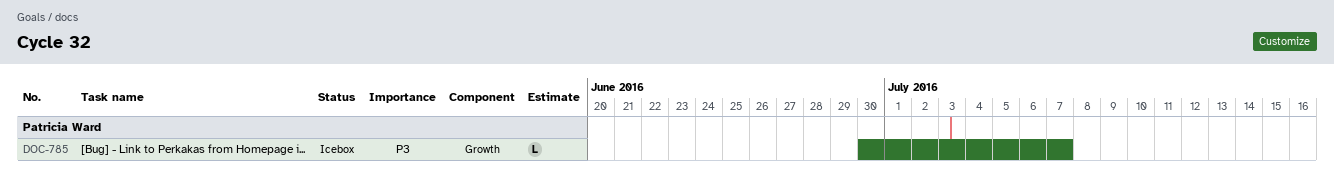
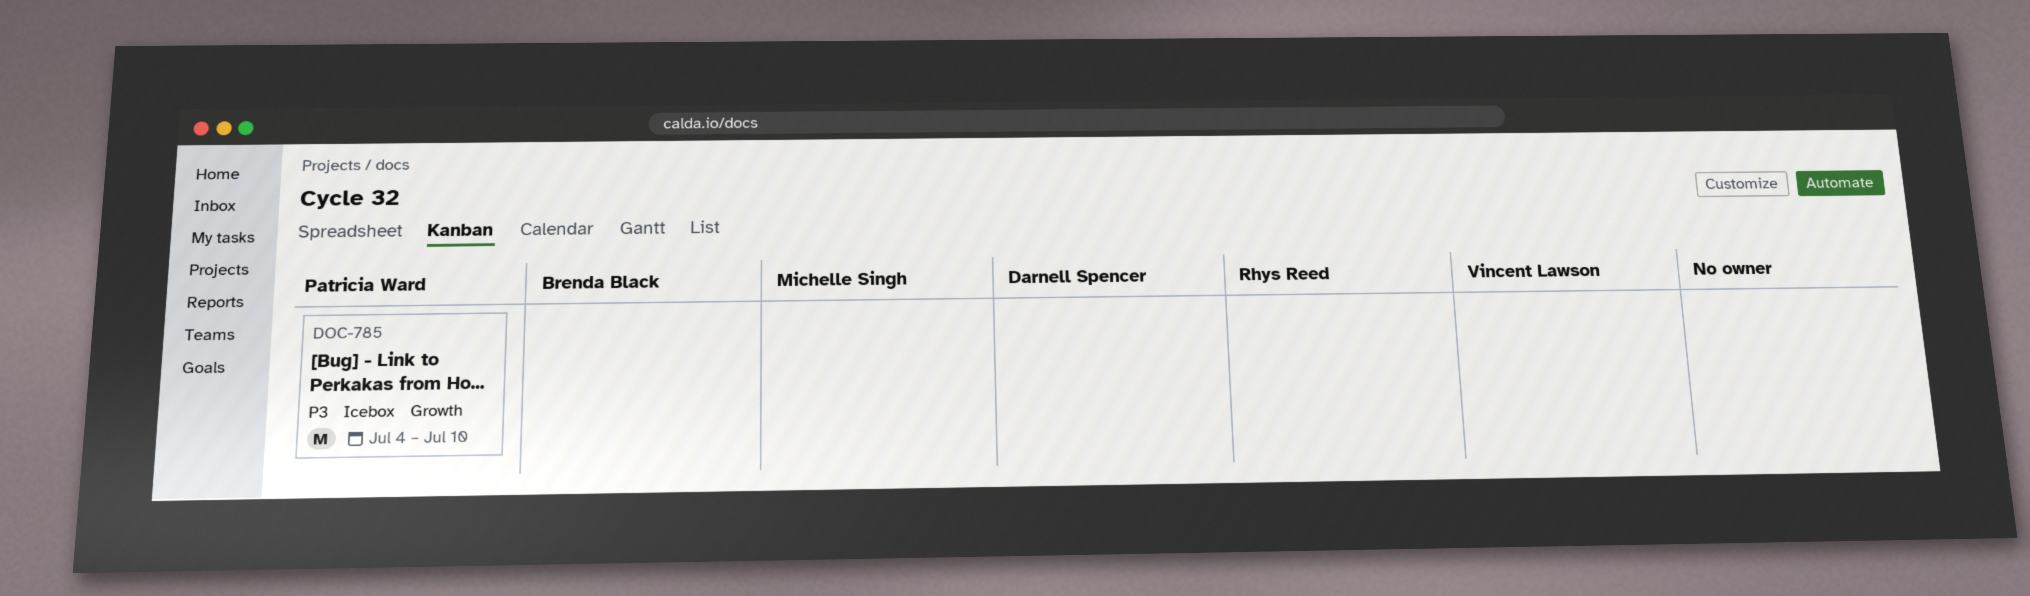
DOC-785, estimate: L -> M
DOC-785, start: Jun 30 -> Jul 4
DOC-785, due: Jul 7 -> Jul 10

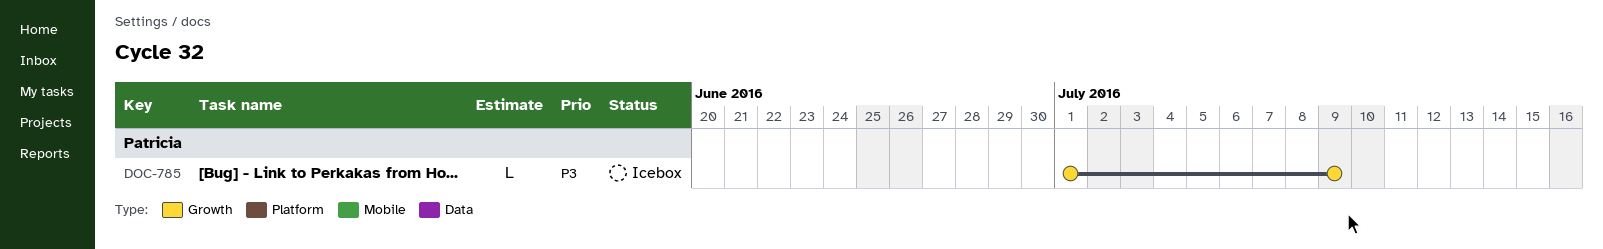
DOC-785, estimate: M -> L
DOC-785, start: Jul 4 -> Jul 1
DOC-785, due: Jul 10 -> Jul 9

